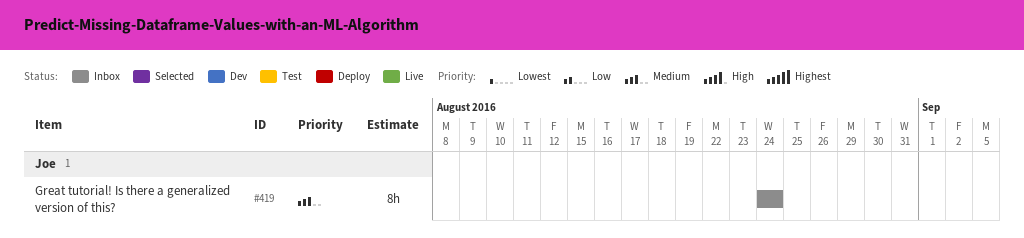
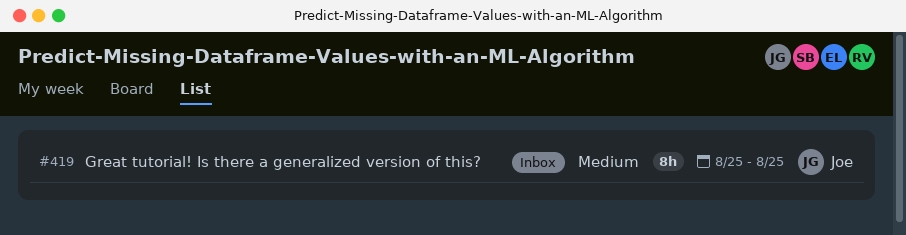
#419, start: Aug 24 -> Aug 25
#419, due: Aug 24 -> Aug 25

